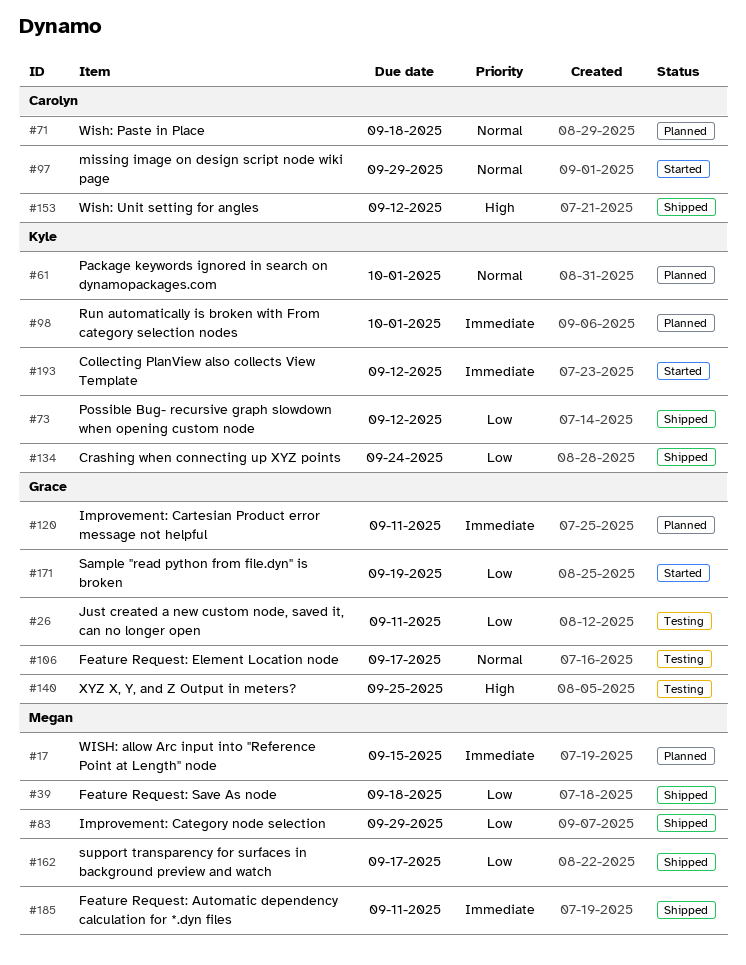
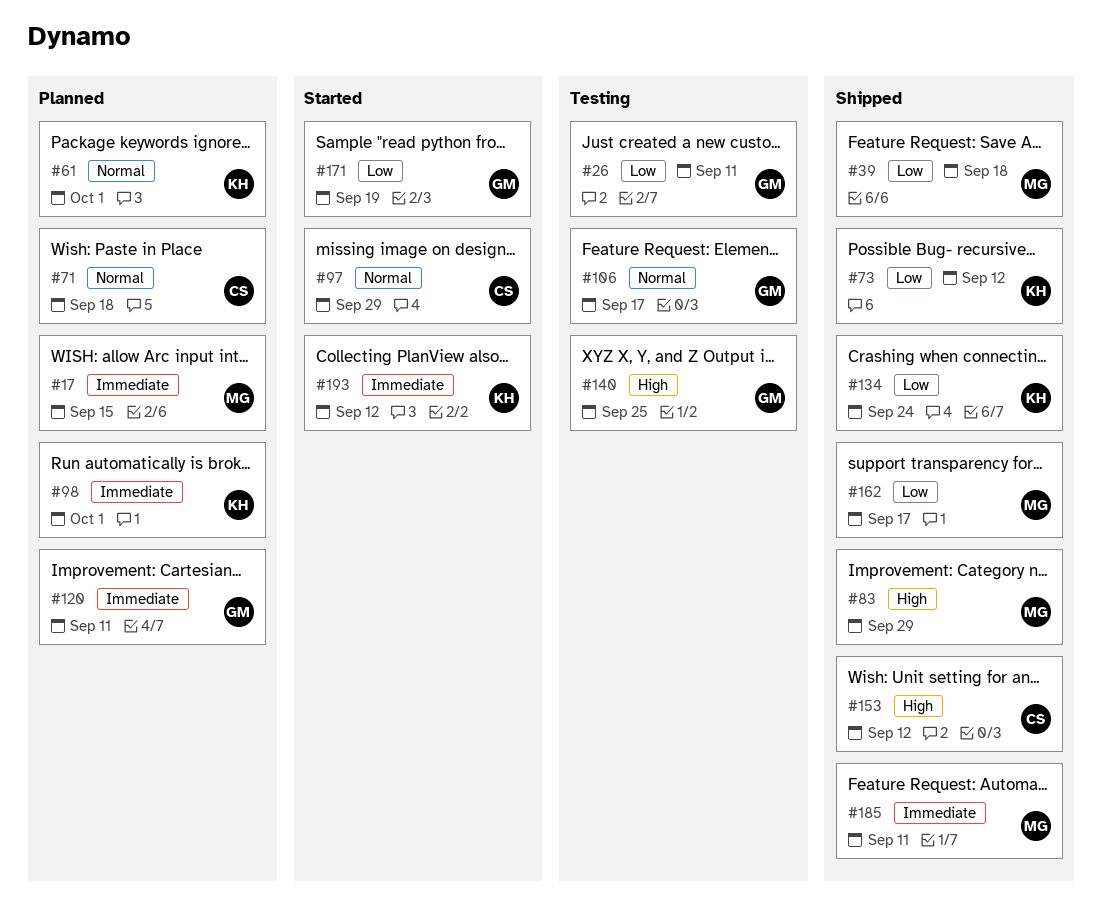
#83, priority: Low -> High

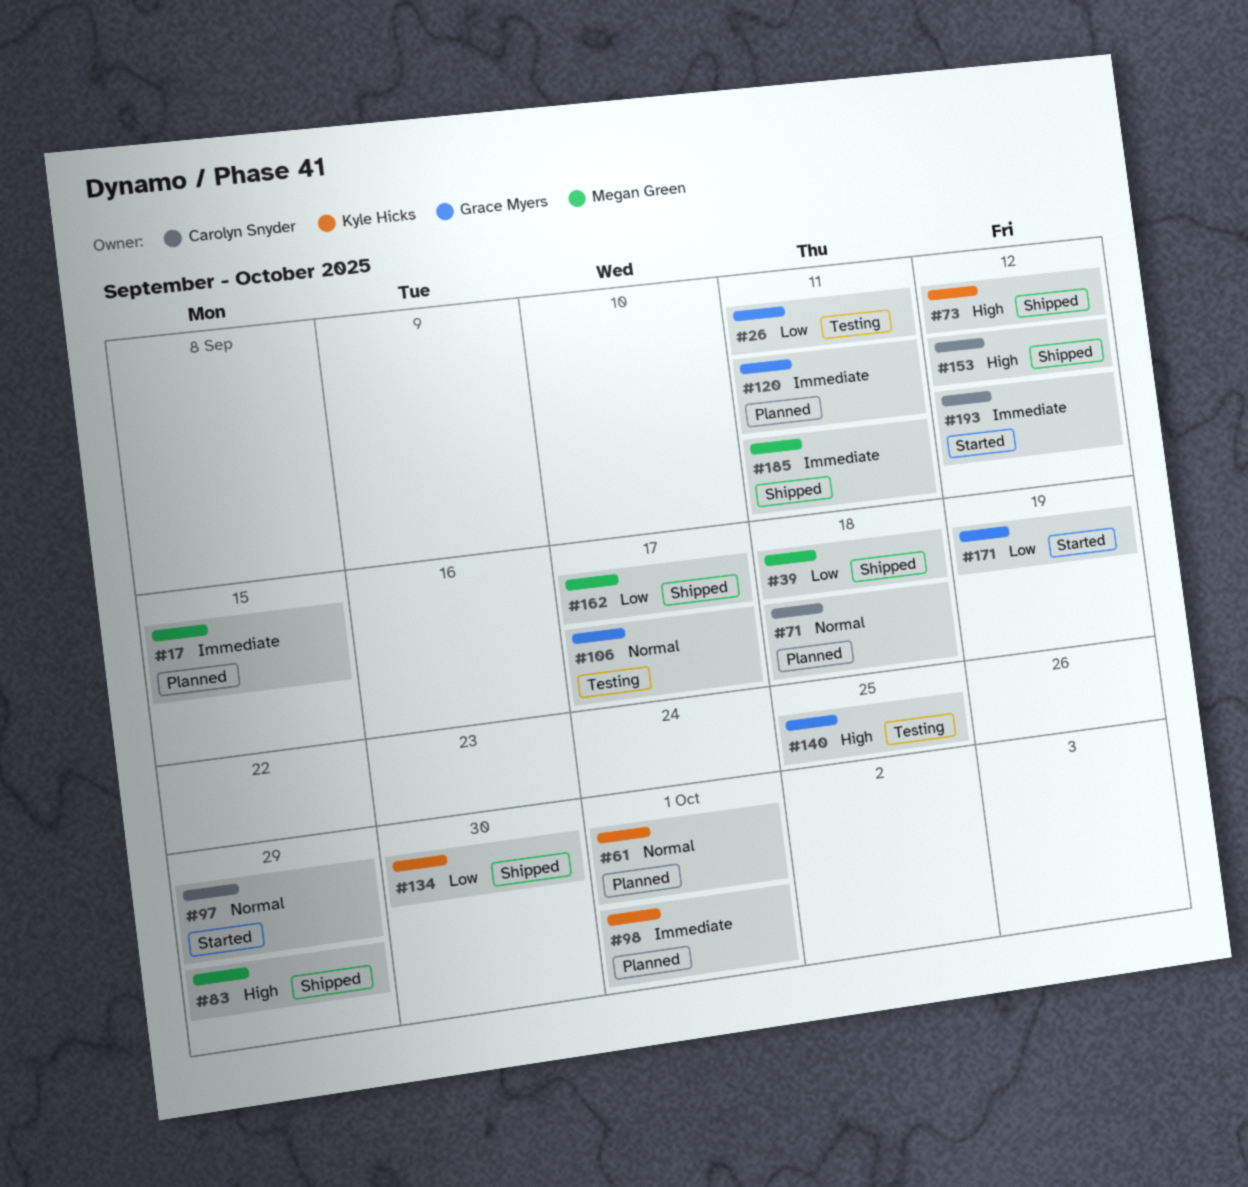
#73, priority: Low -> High
#134, due: Sep 24 -> Sep 30
#193, owner: Kyle Hicks -> Carolyn Snyder

